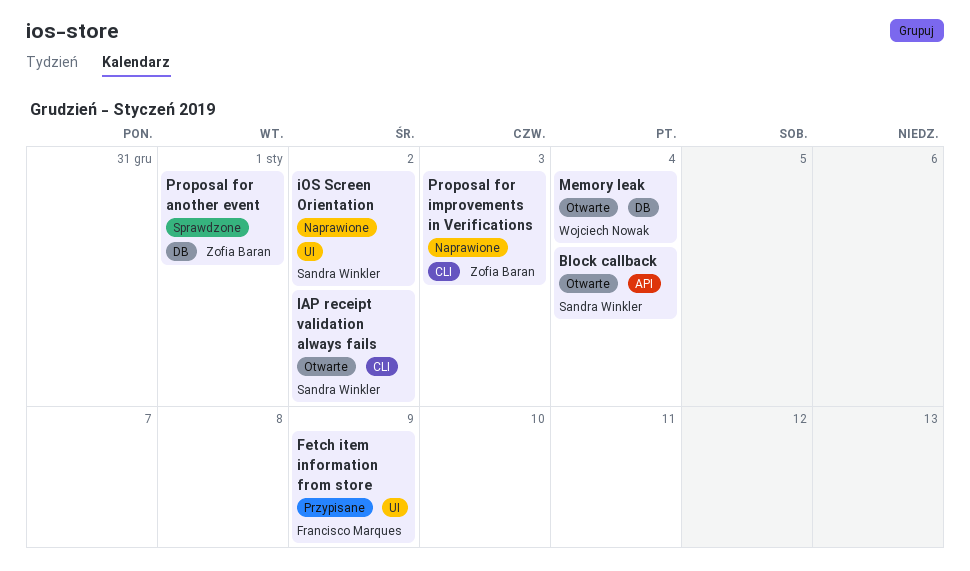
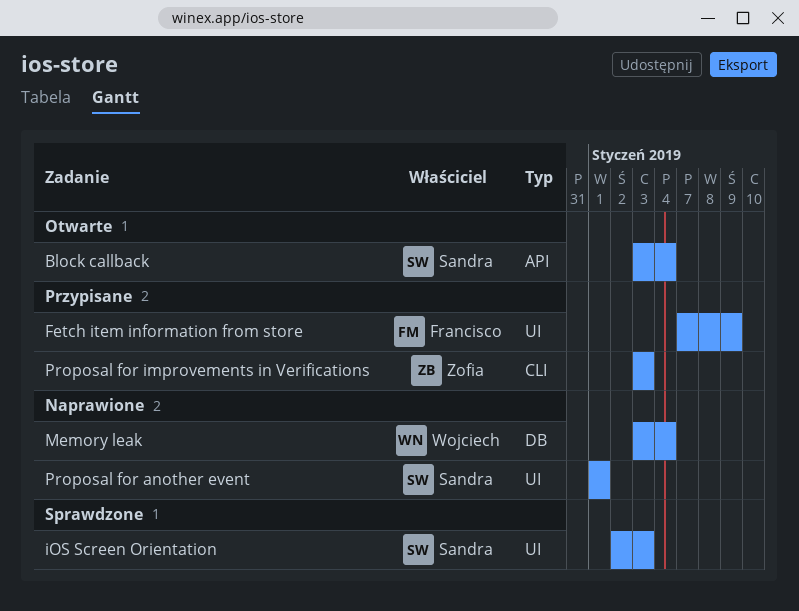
IAP receipt validation always fails: present -> none
iOS Screen Orientation, status: Naprawione -> Sprawdzone
iOS Screen Orientation, due: Jan 2 -> Jan 3
Memory leak, status: Otwarte -> Naprawione
Proposal for another event, status: Sprawdzone -> Naprawione
Proposal for another event, owner: Zofia Baran -> Sandra Winkler
Proposal for another event, label: DB -> UI
Proposal for improvements in Verifications, status: Naprawione -> Przypisane

